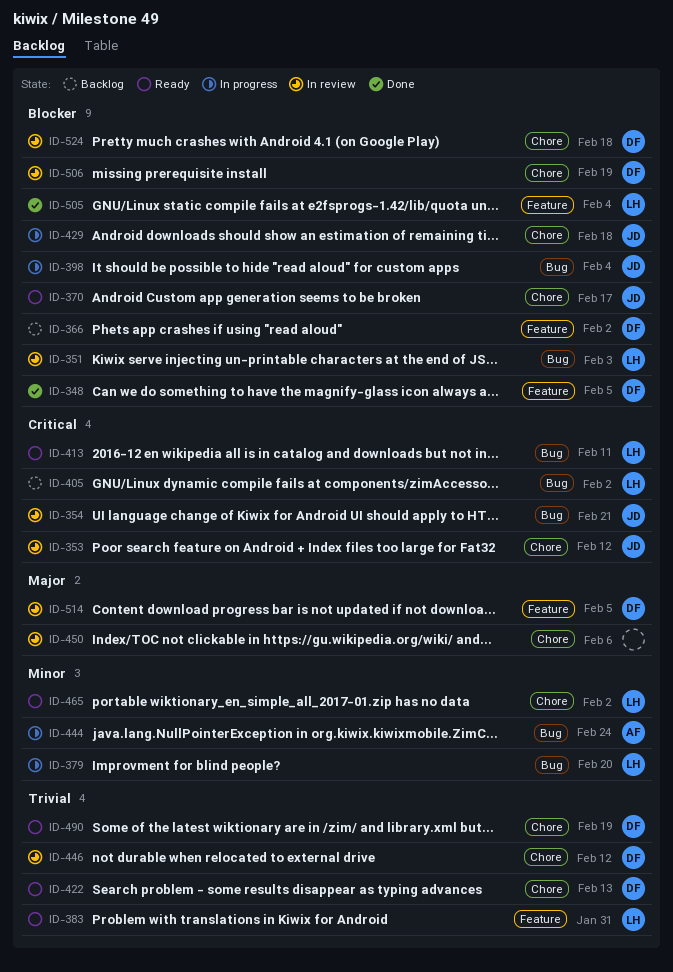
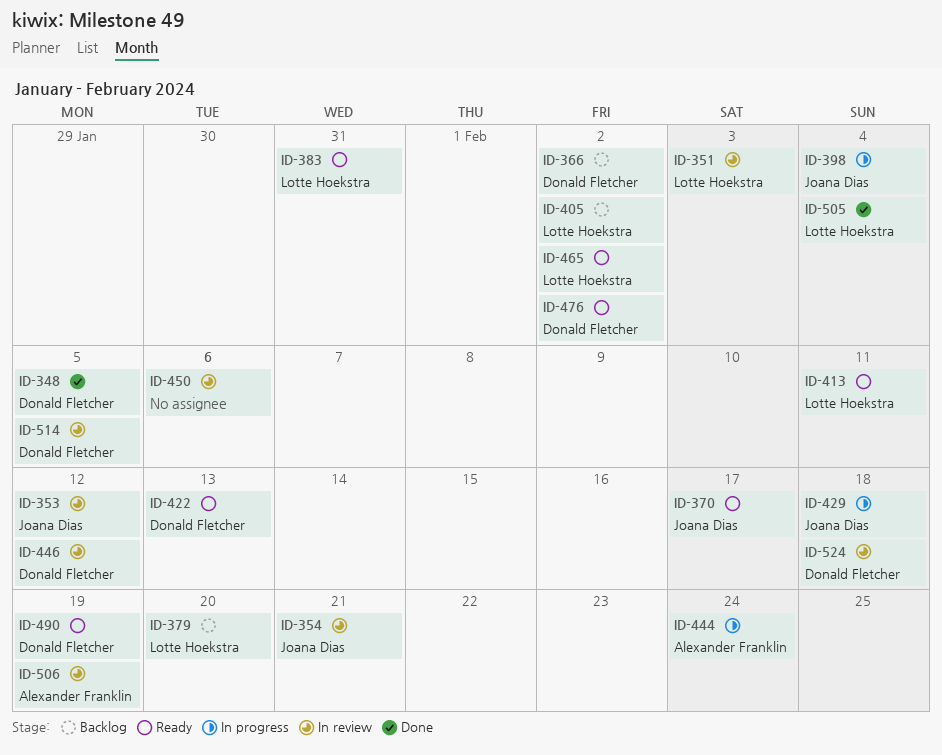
ID-379, status: In progress -> Backlog
ID-476: none -> present
ID-506, owner: Donald Fletcher -> Alexander Franklin

